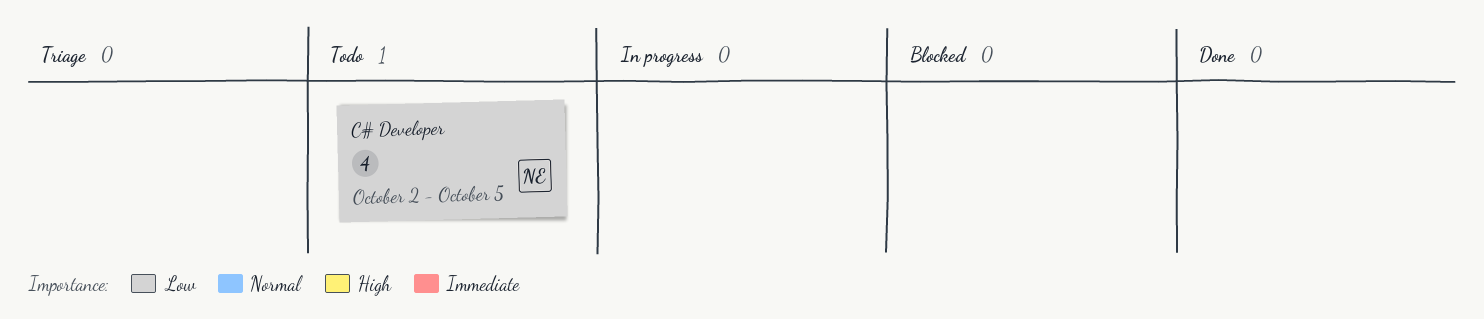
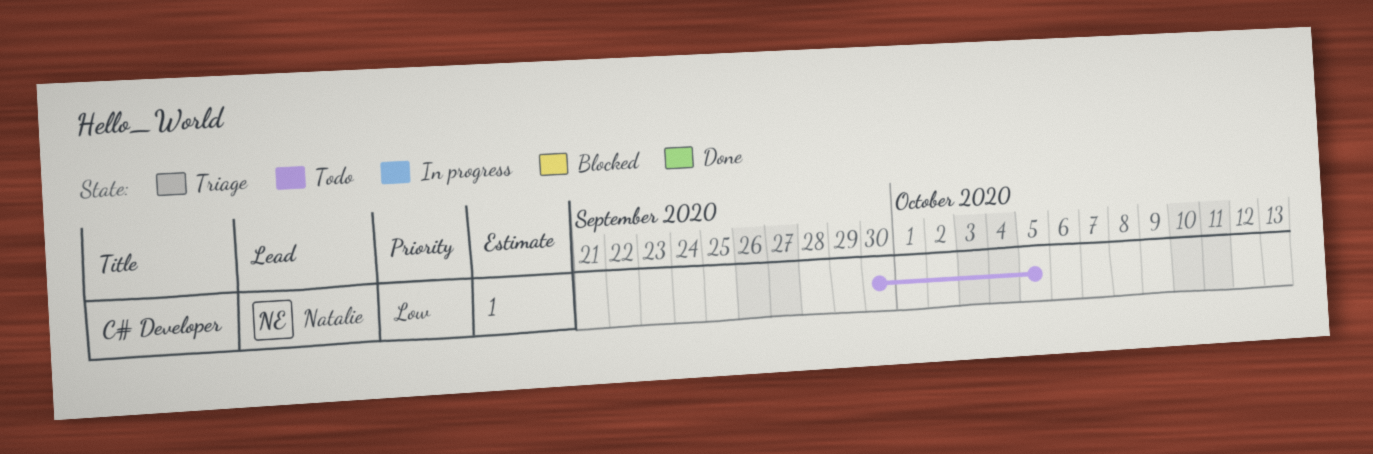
C# Developer, estimate: 4 -> 1
C# Developer, start: Oct 2 -> Sep 30

